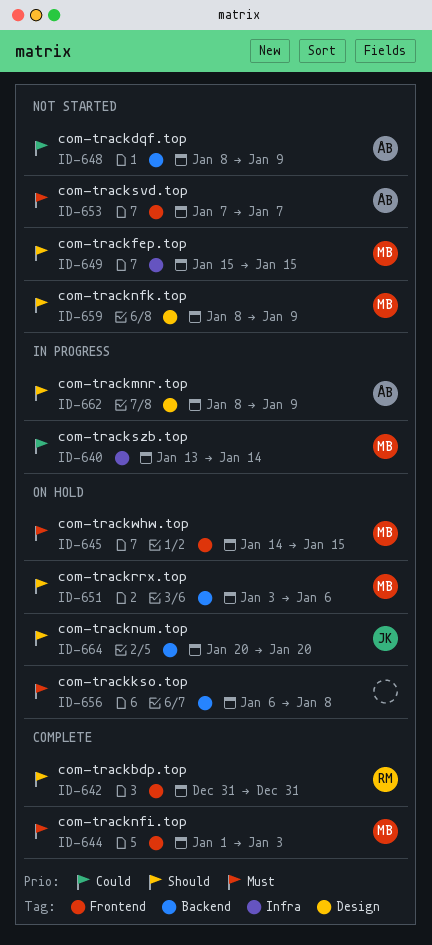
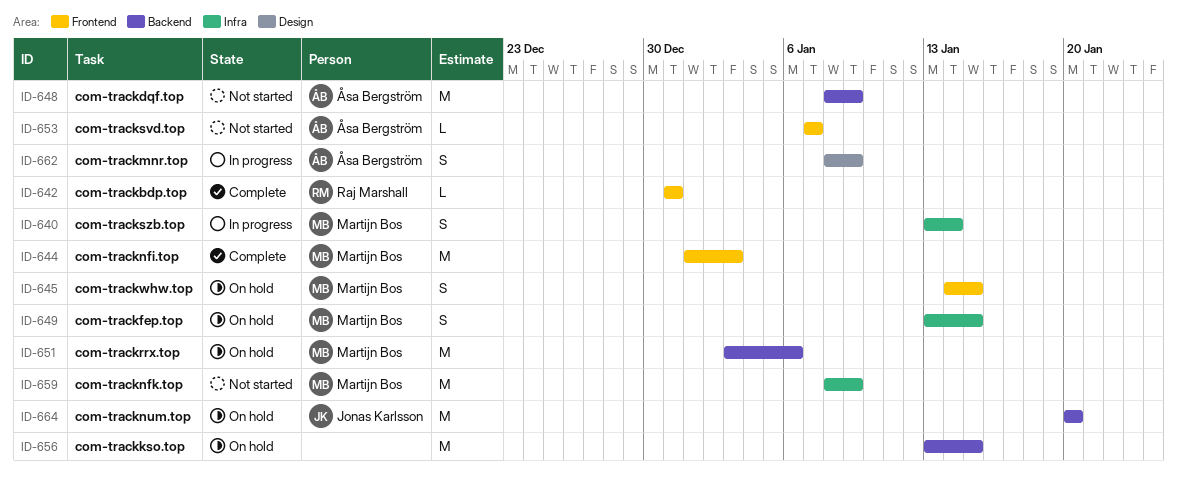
ID-649, status: Not started -> On hold
ID-649, start: Jan 15 -> Jan 13
ID-656, start: Jan 6 -> Jan 13
ID-656, due: Jan 8 -> Jan 15
ID-659, label: Design -> Infra

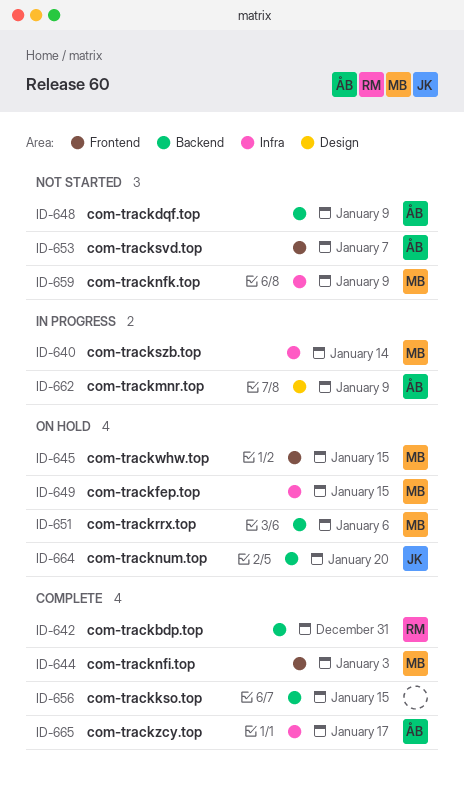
ID-642, label: Frontend -> Backend
ID-656, status: On hold -> Complete
ID-665: none -> present

